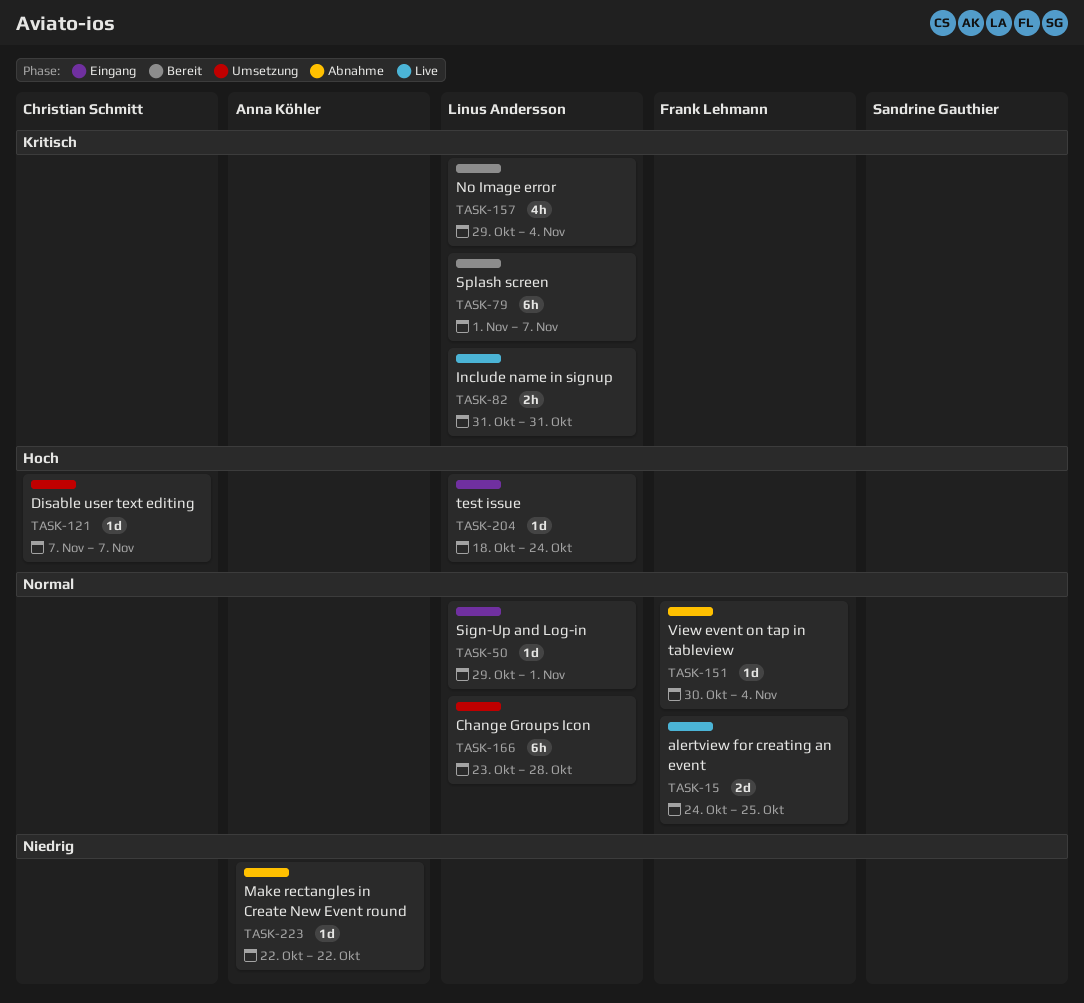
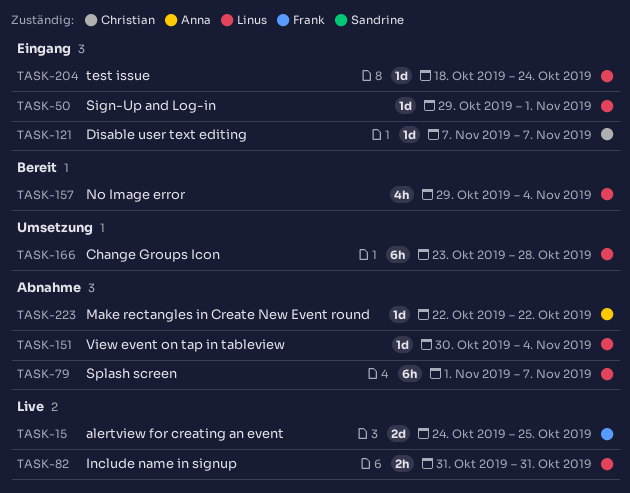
TASK-79, status: Bereit -> Abnahme
TASK-121, status: Umsetzung -> Eingang
TASK-151, owner: Frank Lehmann -> Linus Andersson

